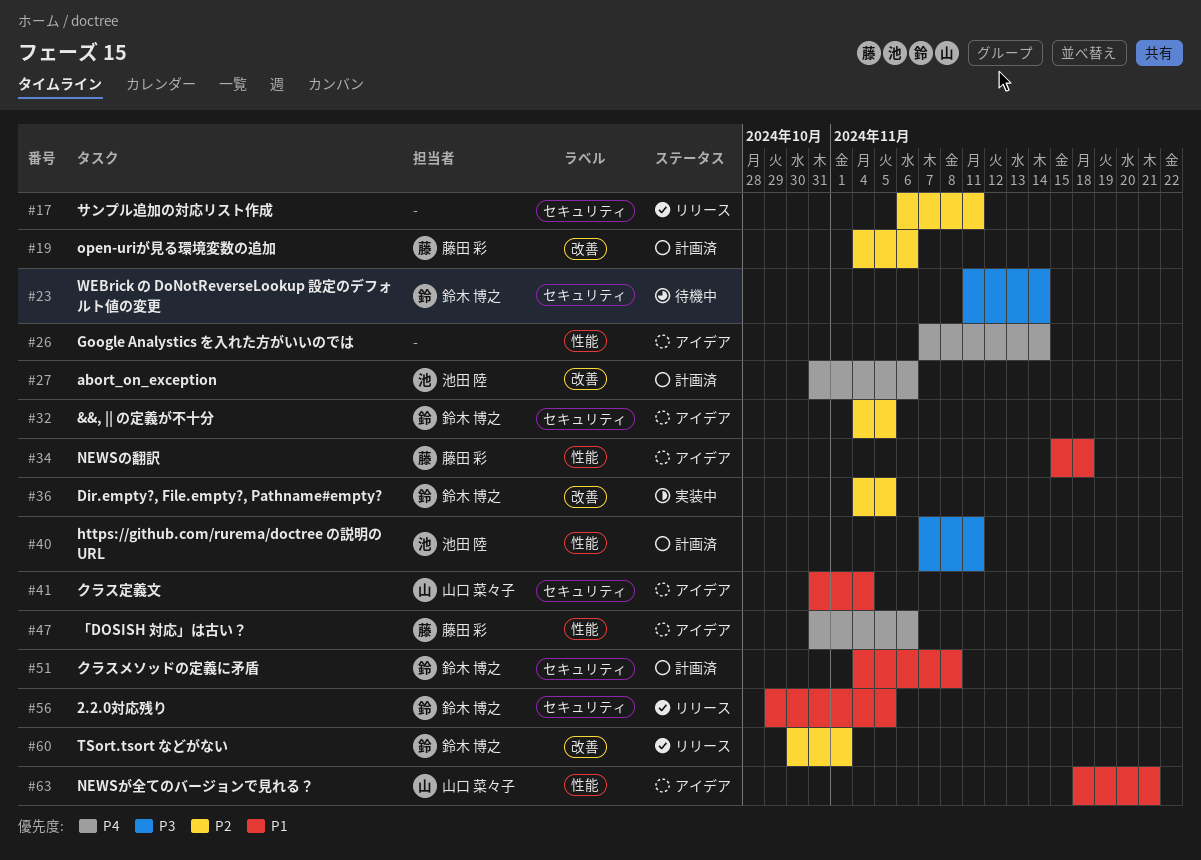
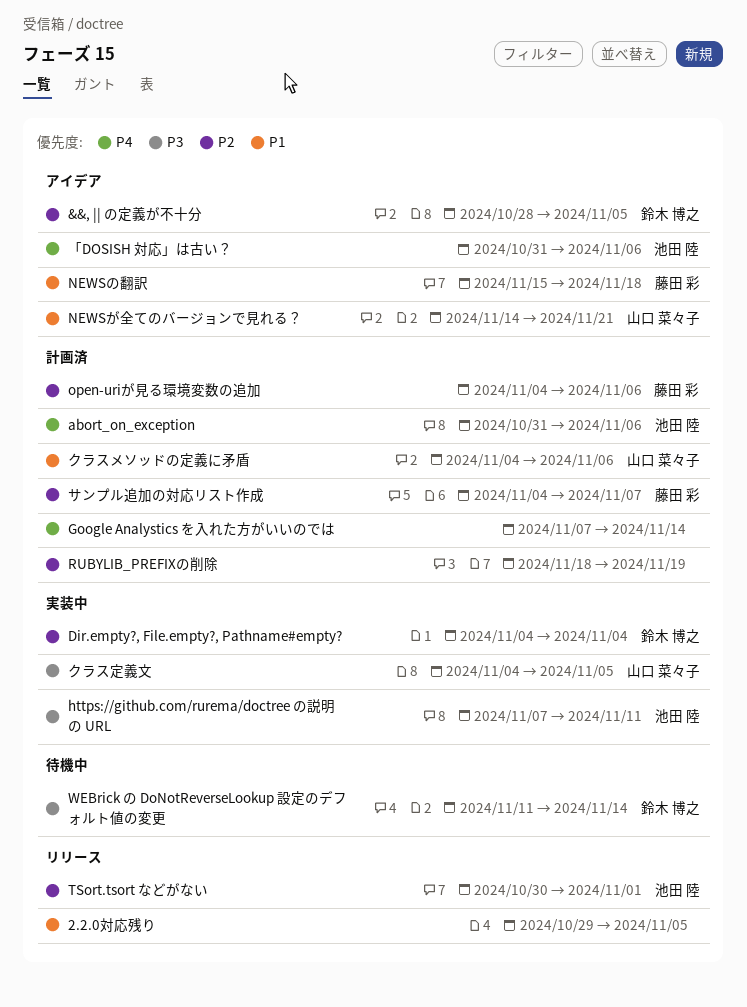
&&, || の定義が不十分, start: Nov 4 -> Oct 28
2.2.0対応残り, owner: 鈴木 博之 -> none
Dir.empty?, File.empty?, Pathname#empty?, due: Nov 5 -> Nov 4
Google Analystics を入れた方がいいのでは, status: アイデア -> 計画済
https://github.com/rurema/doctree の説明の URL, status: 計画済 -> 実装中
NEWSが全てのバージョンで見れる？, start: Nov 18 -> Nov 14
RUBYLIB_PREFIXの削除: none -> present
TSort.tsort などがない, owner: 鈴木 博之 -> 池田 陸
「DOSISH 対応」は古い？, owner: 藤田 彩 -> 池田 陸
クラスメソッドの定義に矛盾, owner: 鈴木 博之 -> 山口 菜々子
クラスメソッドの定義に矛盾, due: Nov 8 -> Nov 6
クラス定義文, status: アイデア -> 実装中
クラス定義文, priority: P1 -> P3
クラス定義文, start: Oct 31 -> Nov 4
クラス定義文, due: Nov 4 -> Nov 5
サンプル追加の対応リスト作成, status: リリース -> 計画済
サンプル追加の対応リスト作成, owner: none -> 藤田 彩
サンプル追加の対応リスト作成, start: Nov 6 -> Nov 4
サンプル追加の対応リスト作成, due: Nov 11 -> Nov 7

